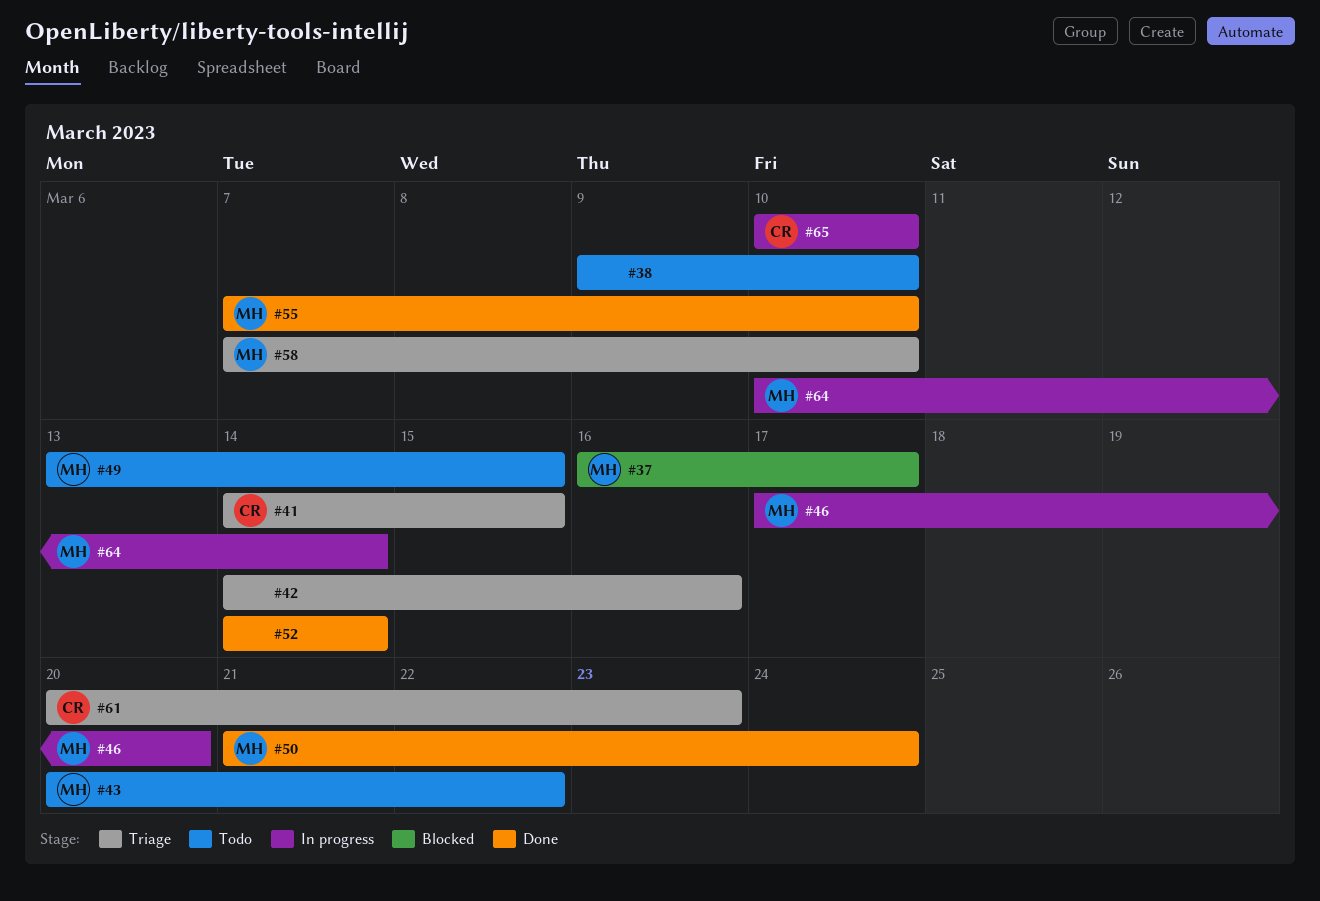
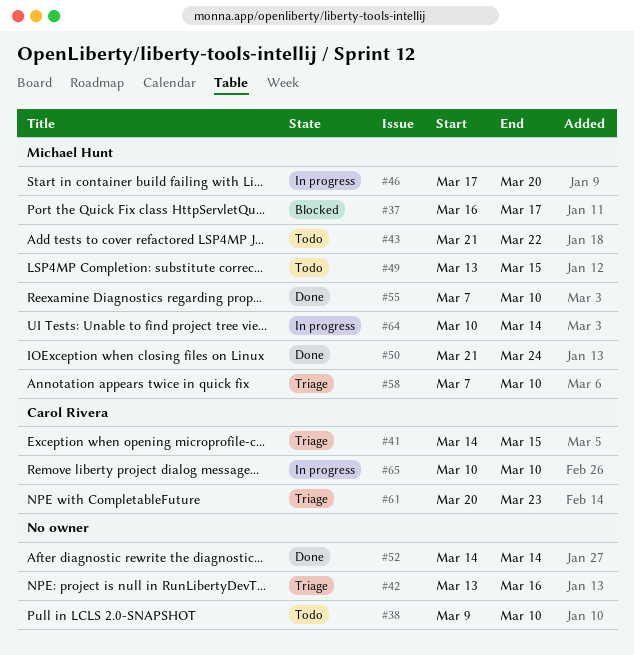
#42, start: Mar 14 -> Mar 13
#43, start: Mar 20 -> Mar 21

